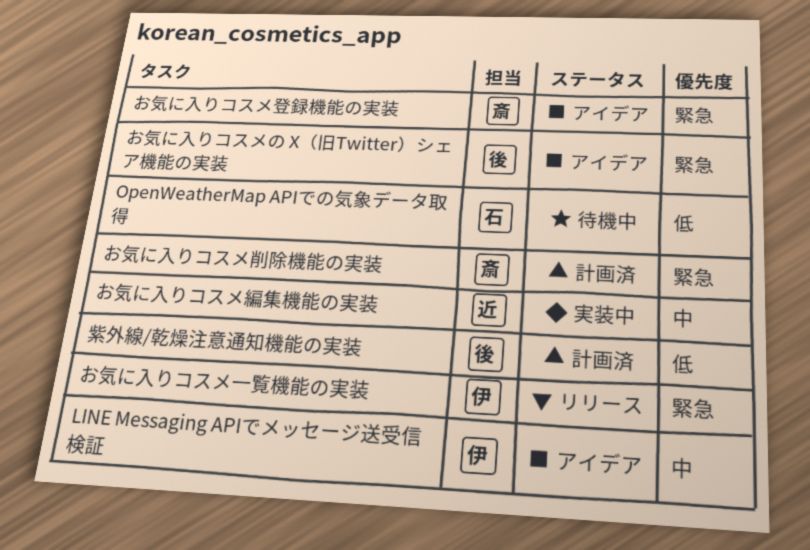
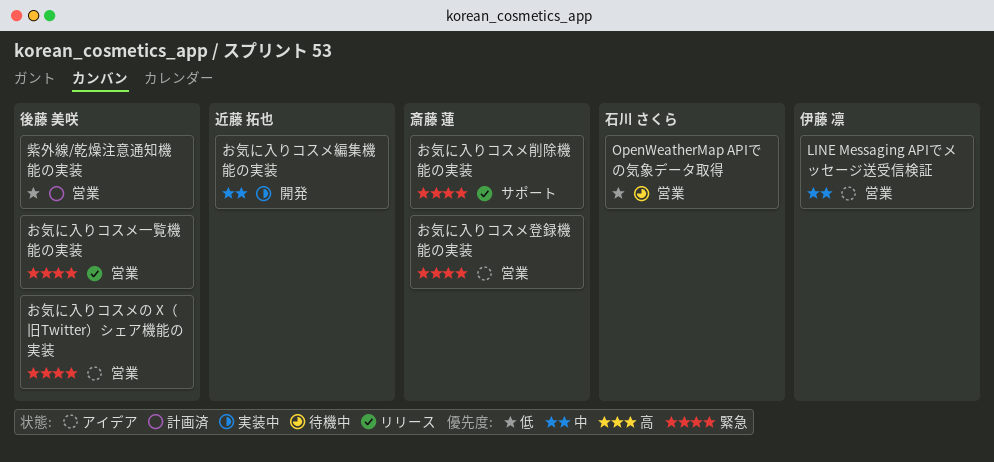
お気に入りコスメ一覧機能の実装, owner: 伊藤 凛 -> 後藤 美咲
お気に入りコスメ削除機能の実装, status: 計画済 -> リリース

